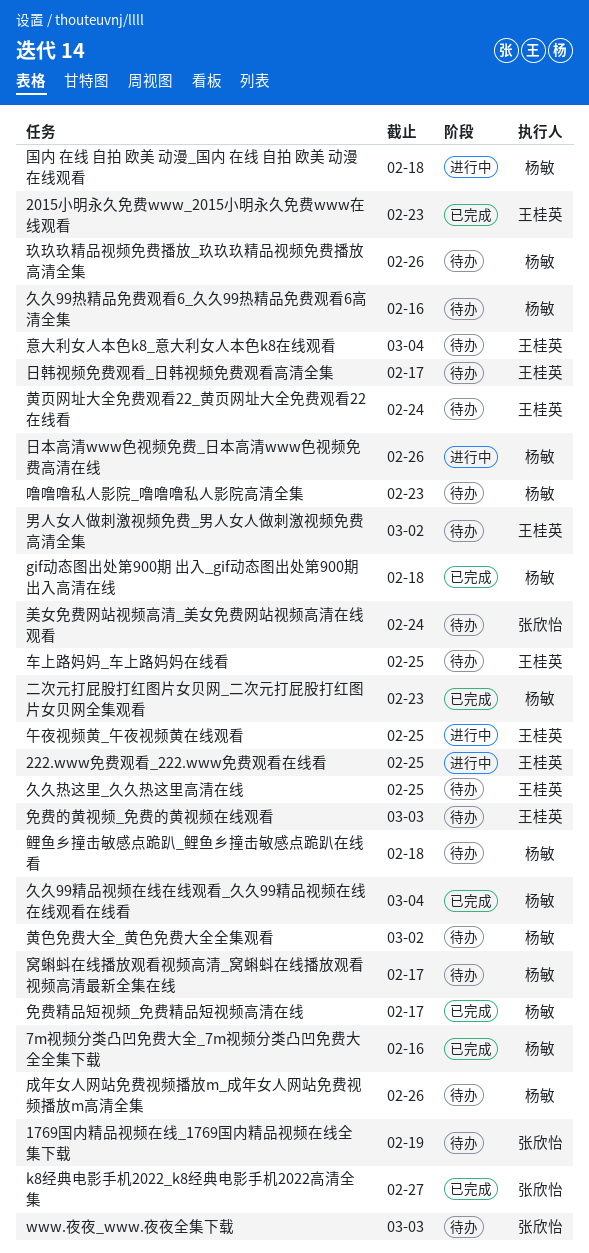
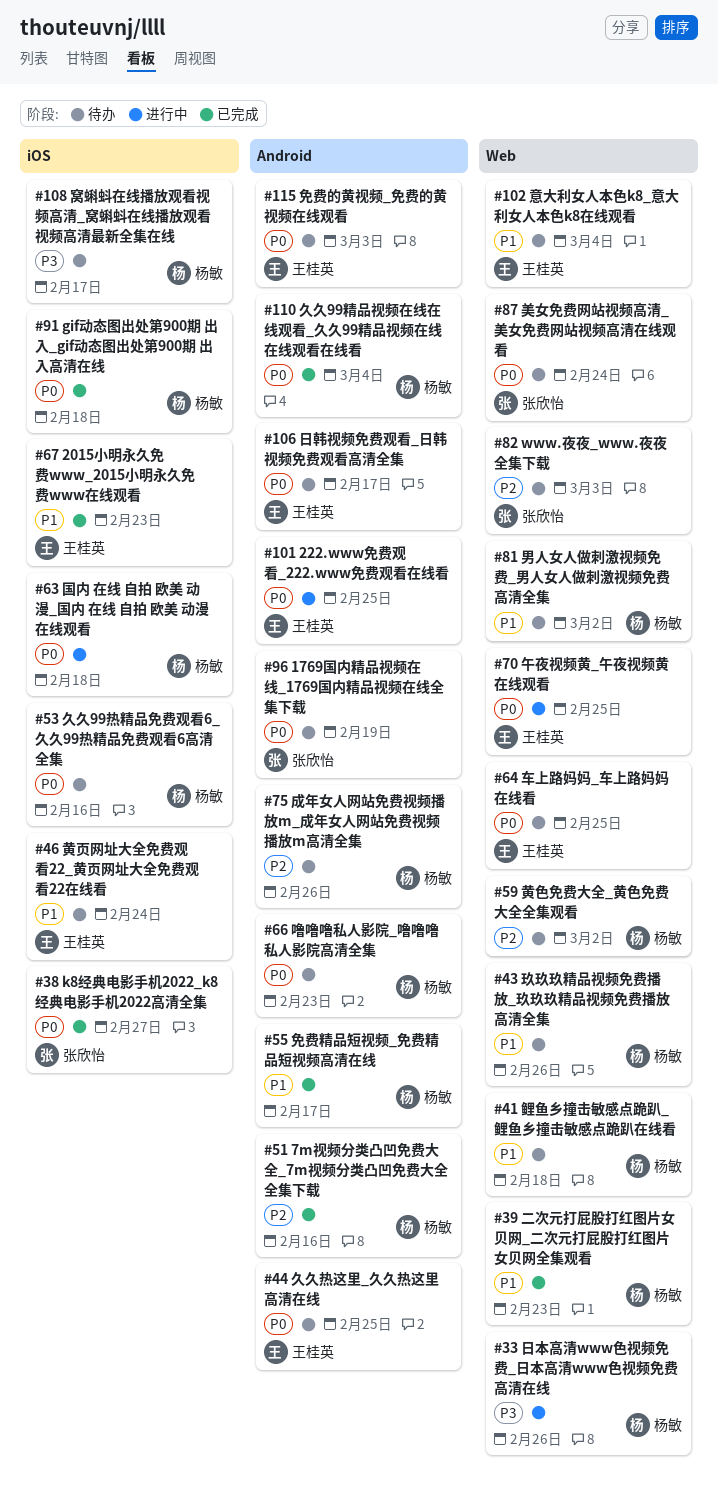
男人女人做刺激视频免费_男人女人做刺激视频免费高清全集, owner: 王桂英 -> 杨敏

